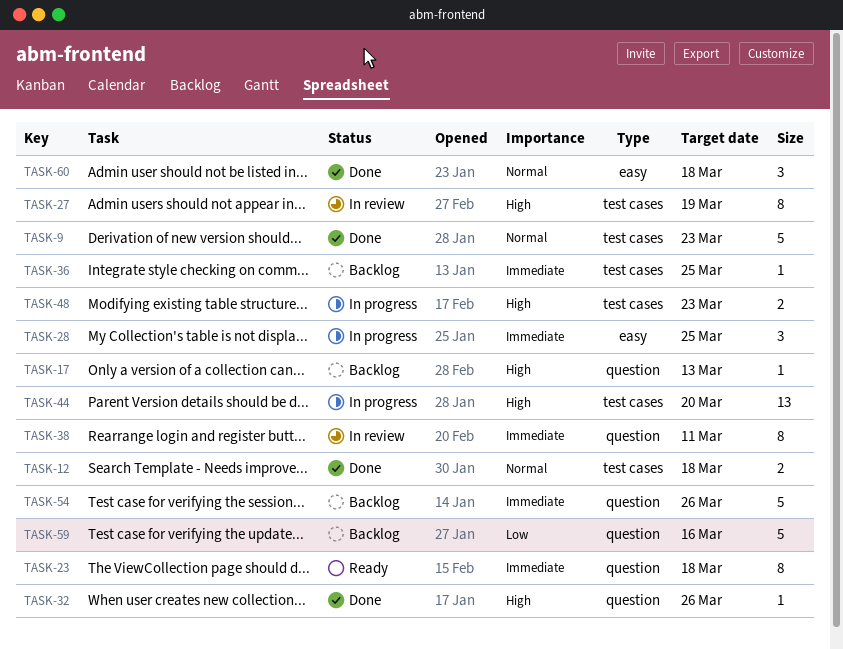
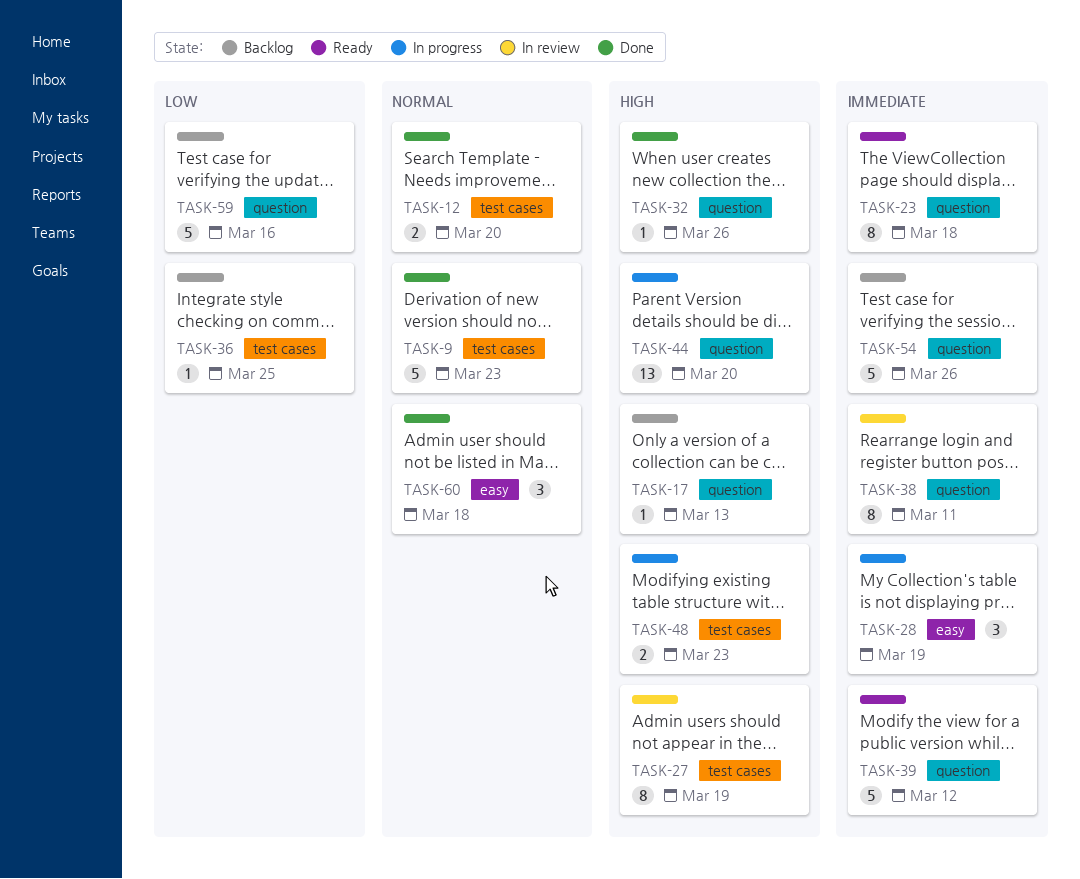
TASK-12, due: Mar 18 -> Mar 20
TASK-28, due: Mar 25 -> Mar 19
TASK-36, priority: Immediate -> Low
TASK-39: none -> present
TASK-44, label: test cases -> question

